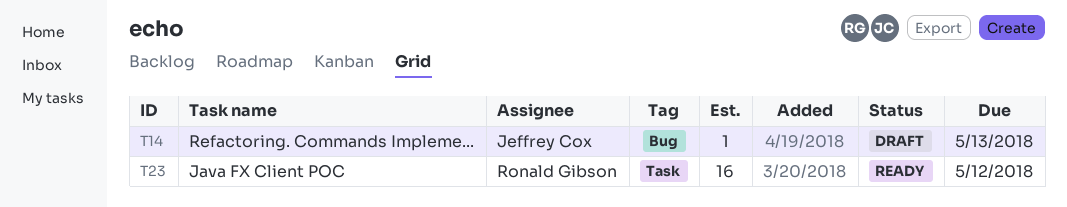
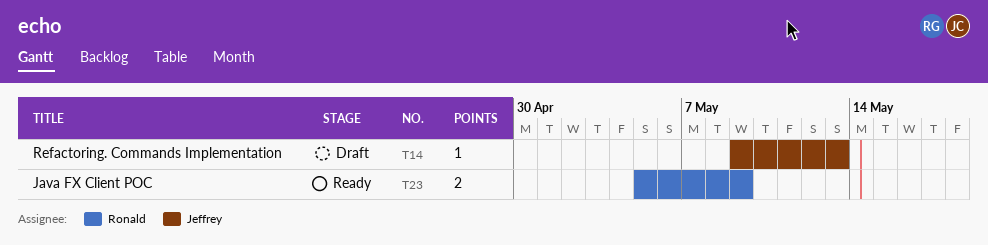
T23, estimate: 16 -> 2
T23, due: May 12 -> May 9

